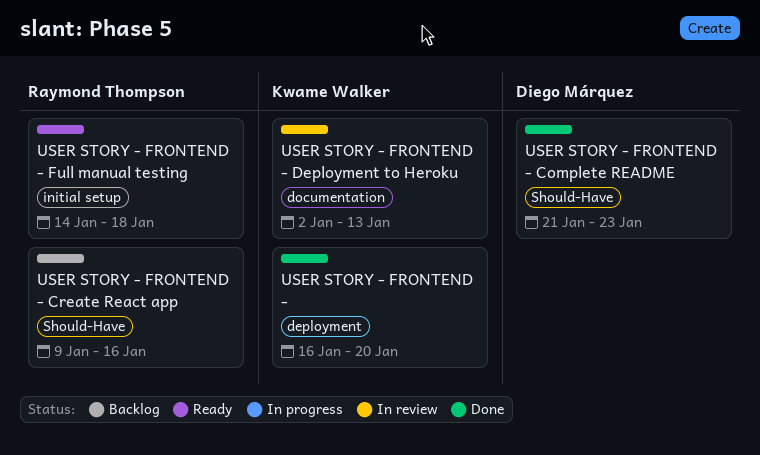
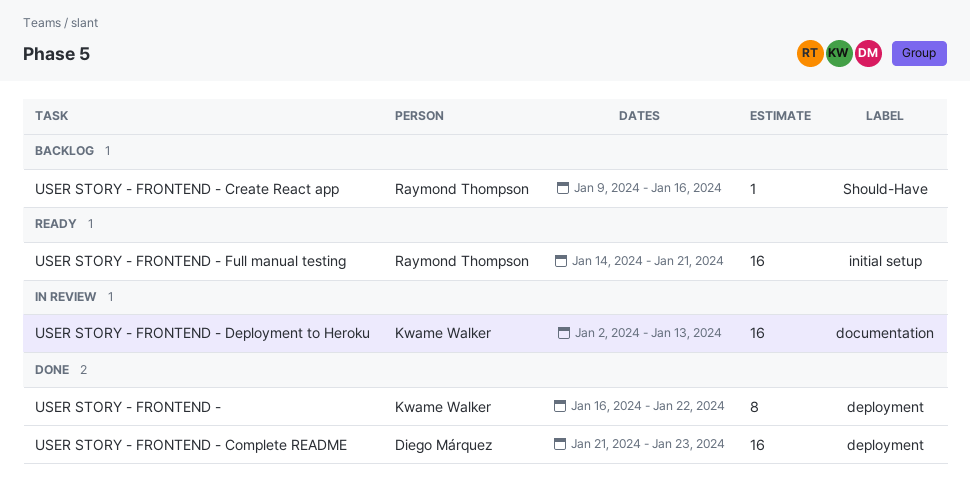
USER STORY - FRONTEND -, due: Jan 20 -> Jan 22
USER STORY - FRONTEND - Complete README, label: Should-Have -> deployment
USER STORY - FRONTEND - Full manual testing, due: Jan 18 -> Jan 21

